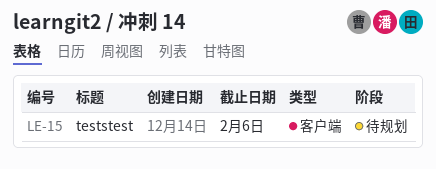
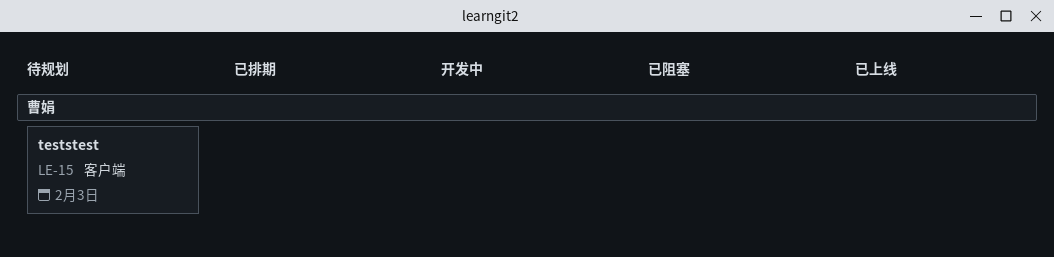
LE-15, due: Feb 6 -> Feb 3

